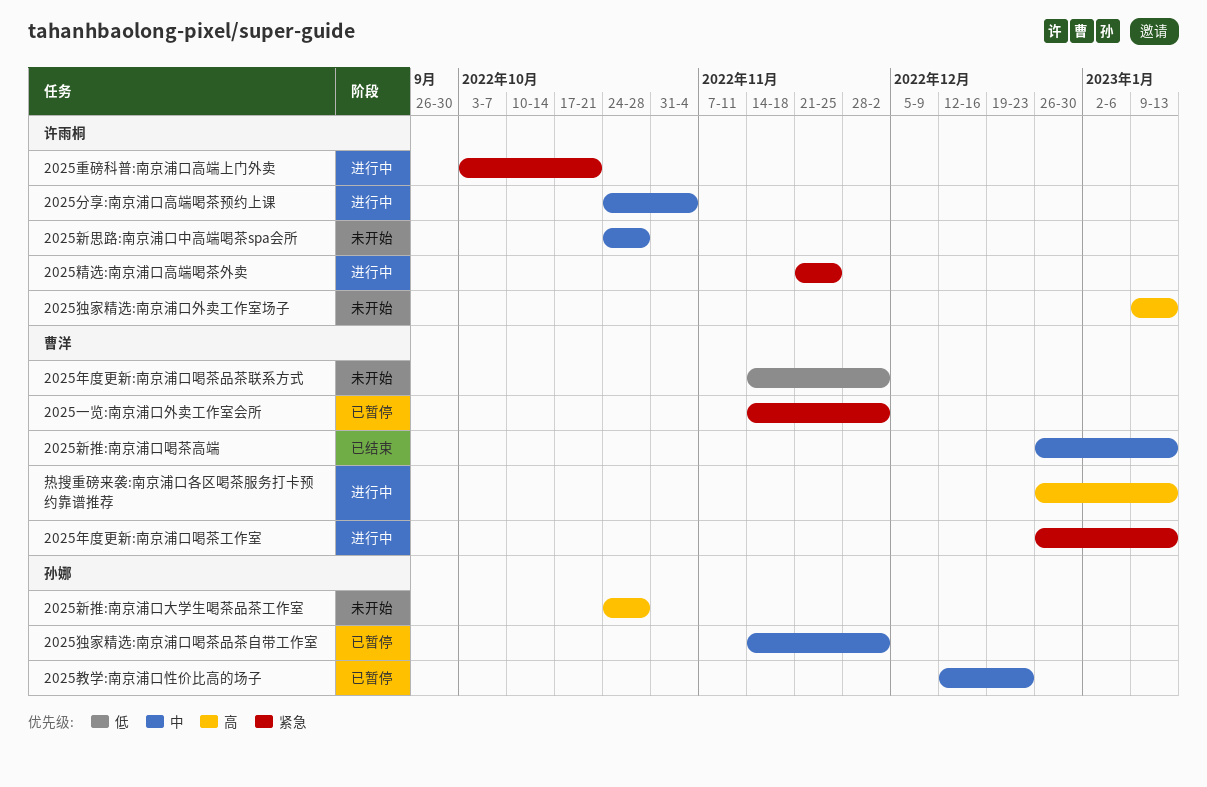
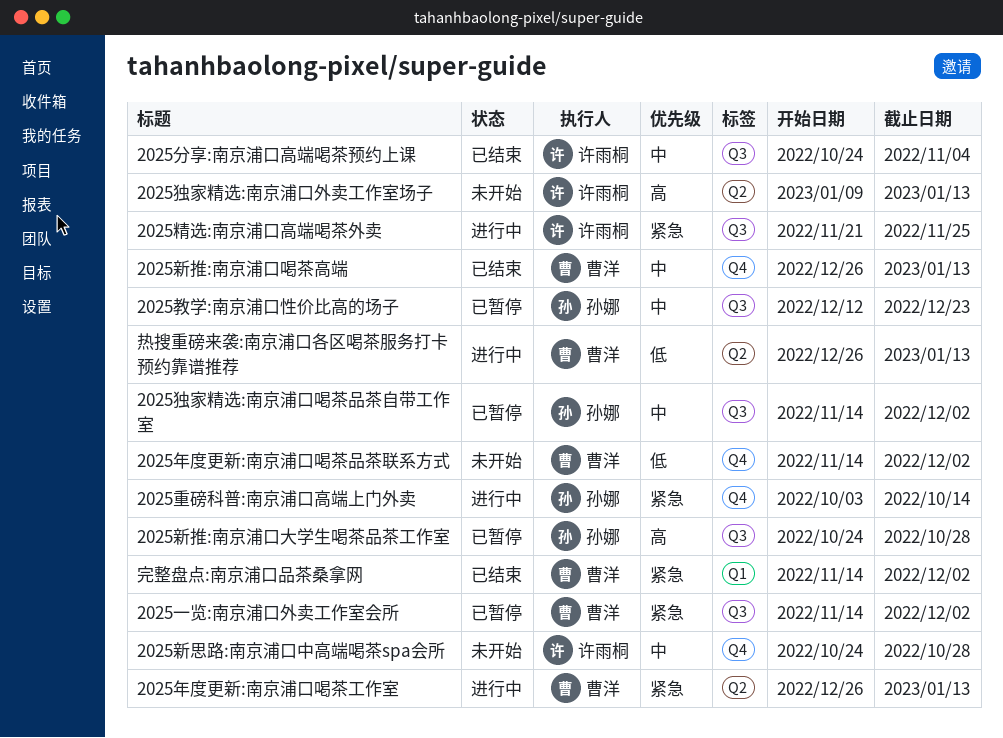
2025分享:南京浦口高端喝茶预约上课, status: 进行中 -> 已结束
2025新推:南京浦口大学生喝茶品茶工作室, status: 未开始 -> 已暂停
2025重磅科普:南京浦口高端上门外卖, owner: 许雨桐 -> 孙娜
2025重磅科普:南京浦口高端上门外卖, due: Oct 21 -> Oct 14
完整盘点:南京浦口品茶桑拿网: none -> present
热搜重磅来袭:南京浦口各区喝茶服务打卡预约靠谱推荐, priority: 高 -> 低

